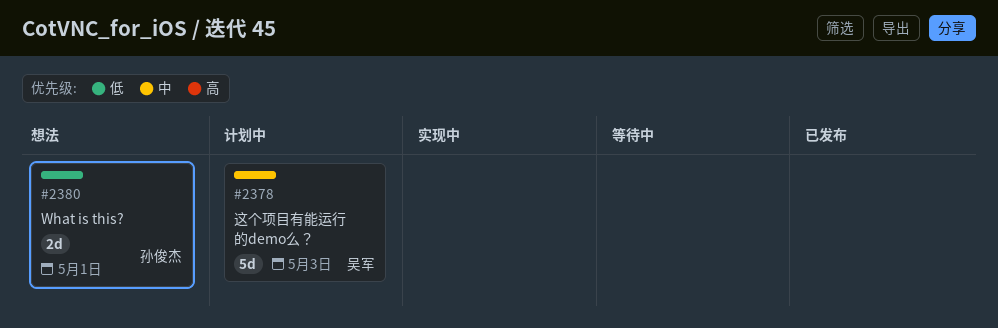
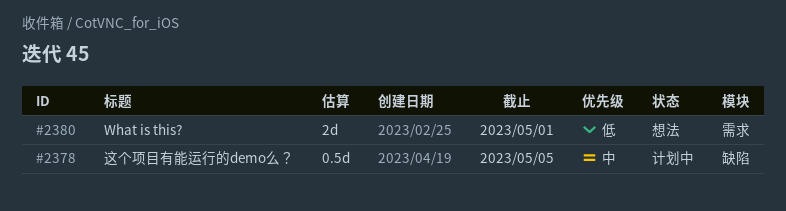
#2378, estimate: 5d -> 0.5d
#2378, due: May 3 -> May 5

